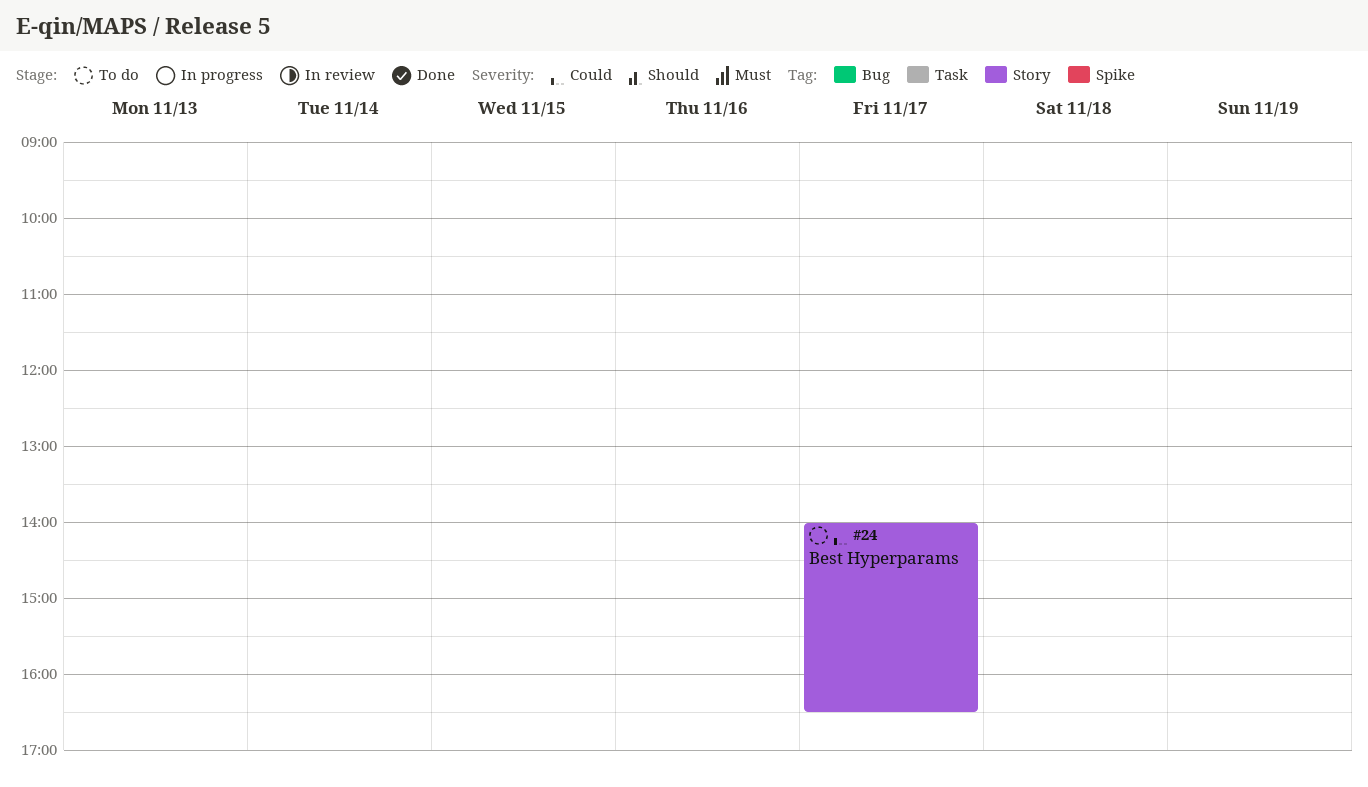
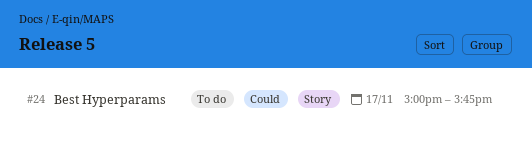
#24, begins: 14:00 -> 15:00
#24, ends: 16:30 -> 15:45

